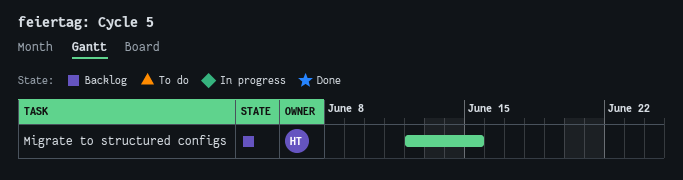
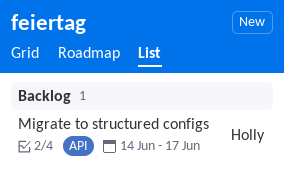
Migrate to structured configs, start: Jun 12 -> Jun 14
Migrate to structured configs, due: Jun 15 -> Jun 17

